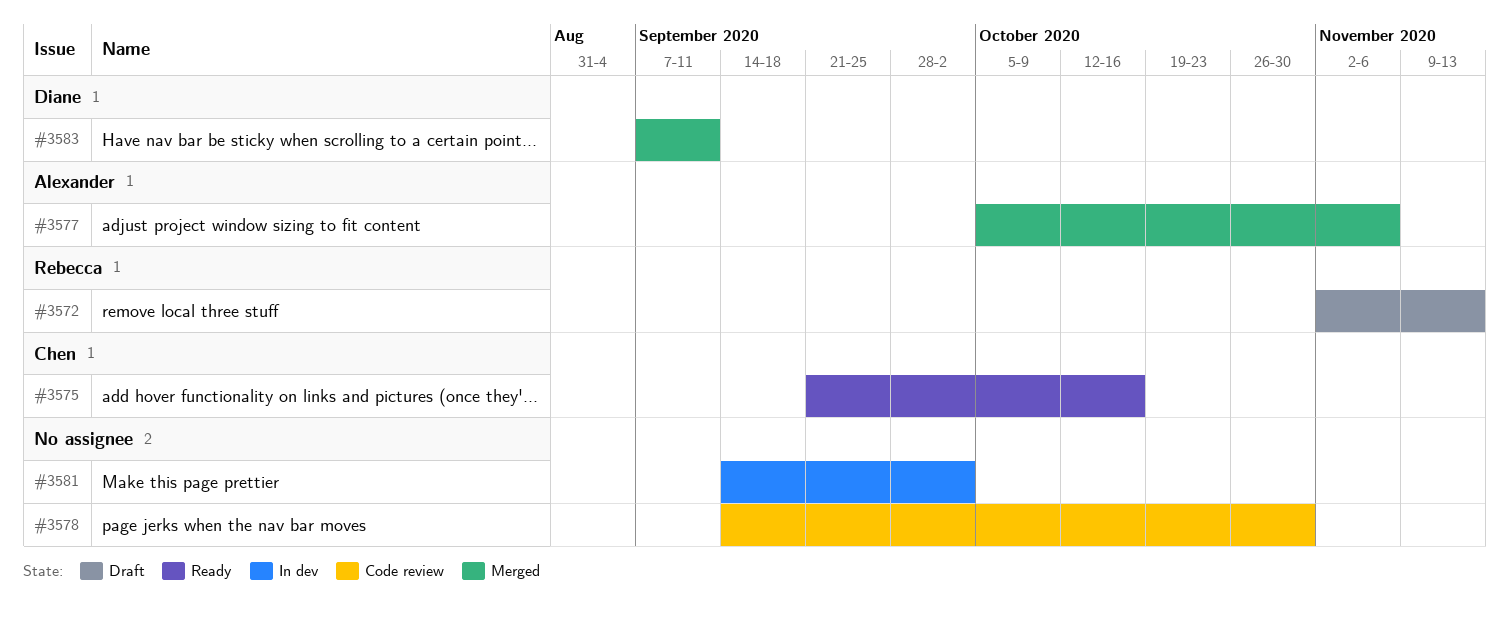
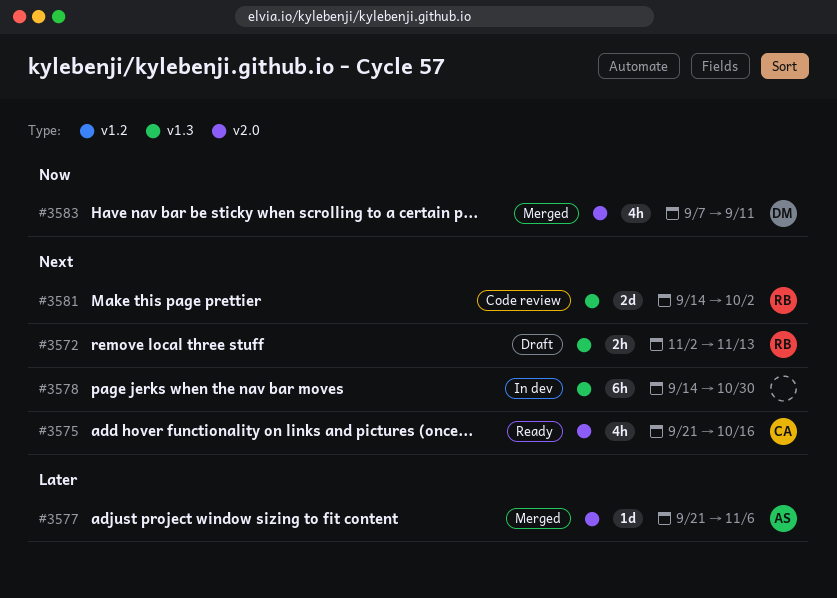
#3577, start: Oct 5 -> Sep 21
#3578, status: Code review -> In dev
#3581, status: In dev -> Code review
#3581, owner: none -> Rebecca

